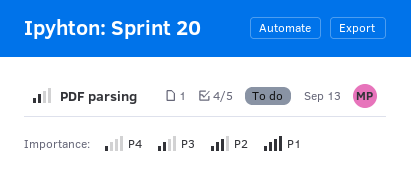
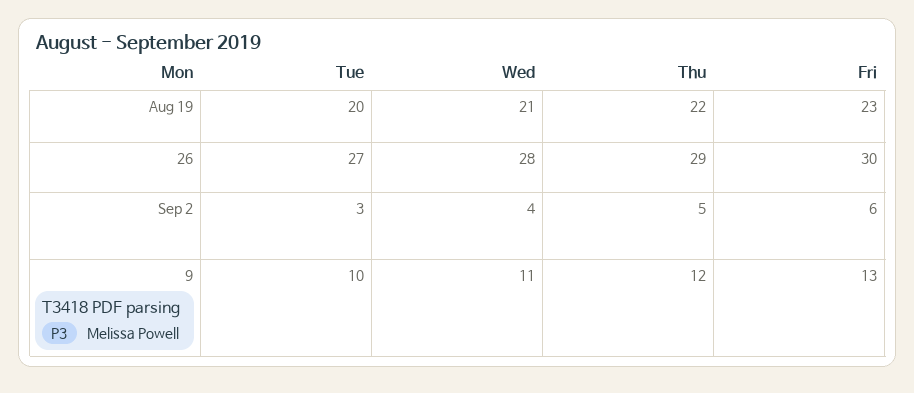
PDF parsing, due: Sep 13 -> Sep 9

